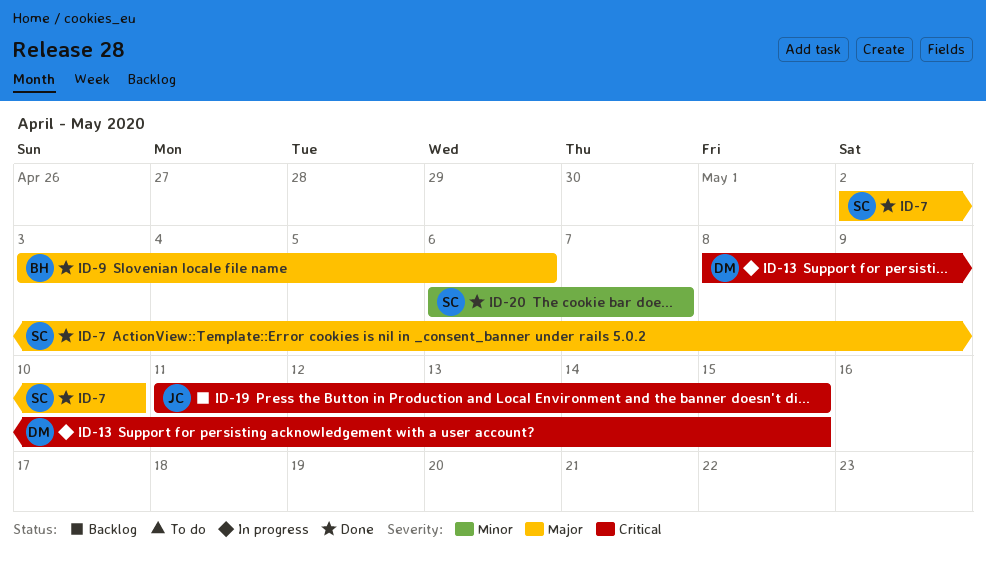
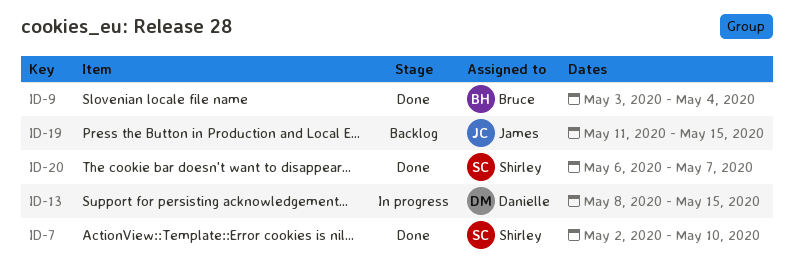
ID-9, due: May 6 -> May 4

